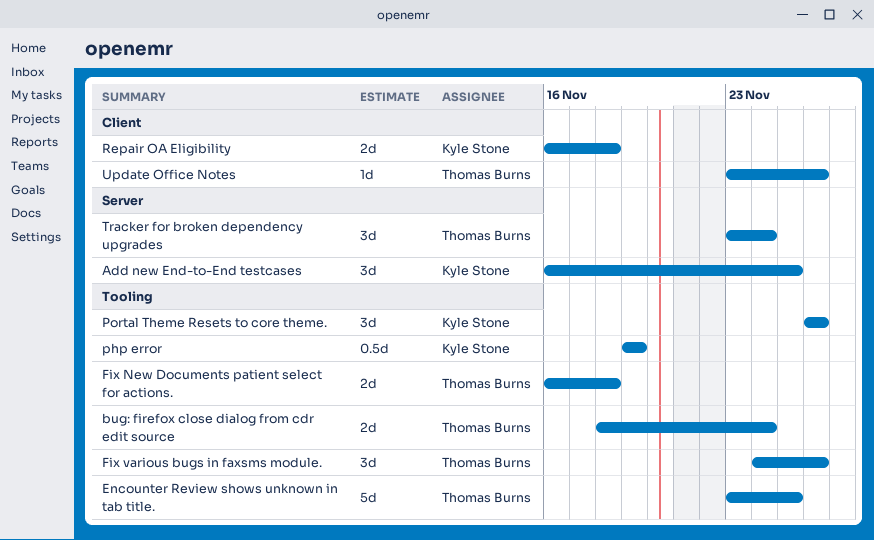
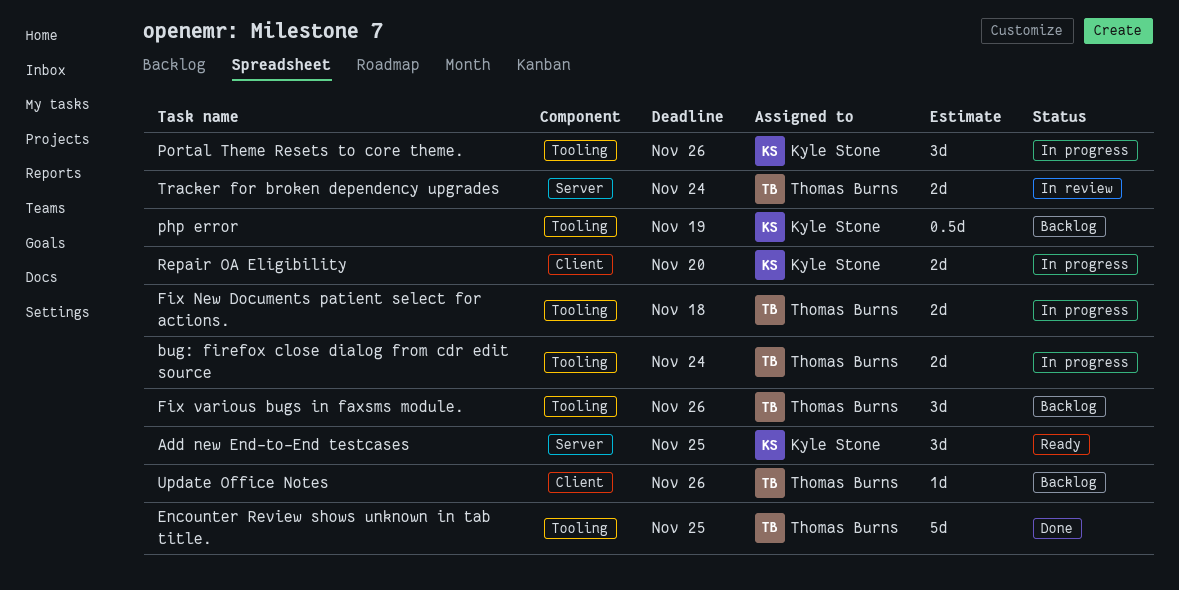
Repair OA Eligibility, due: Nov 18 -> Nov 20
Tracker for broken dependency upgrades, estimate: 3d -> 2d

